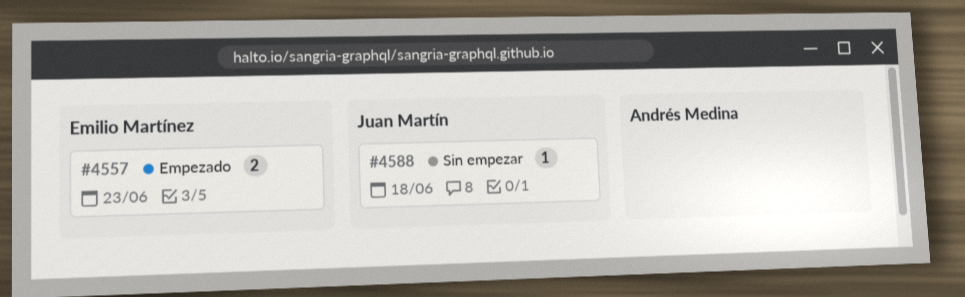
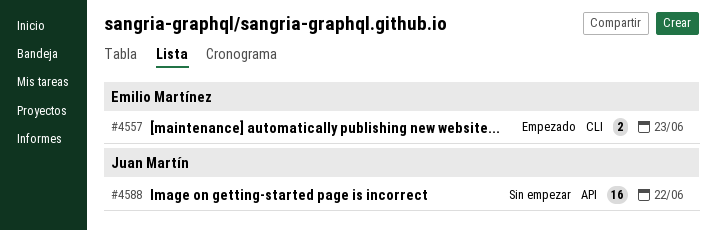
#4588, estimate: 1 -> 16
#4588, due: Jun 18 -> Jun 22

